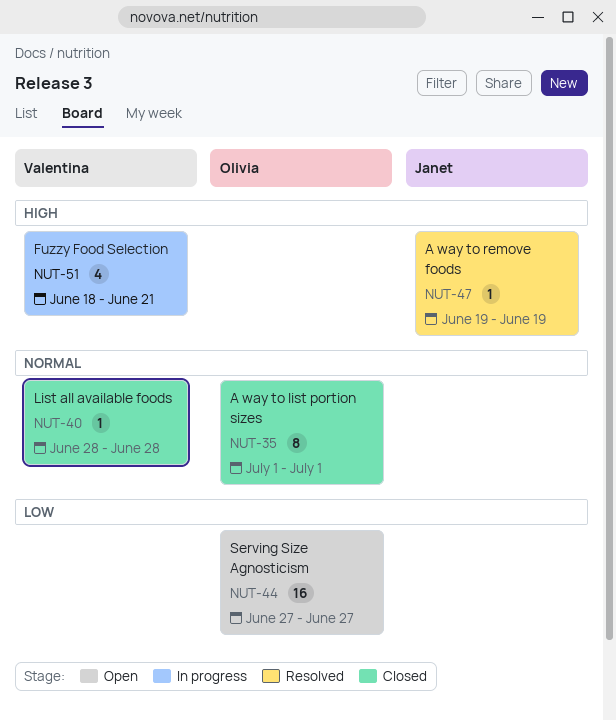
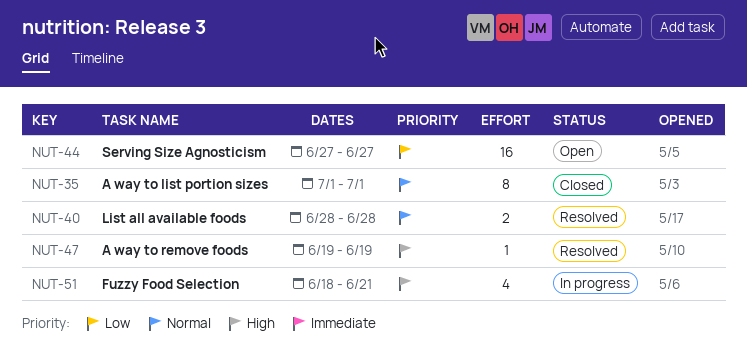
NUT-40, status: Closed -> Resolved
NUT-40, estimate: 1 -> 2

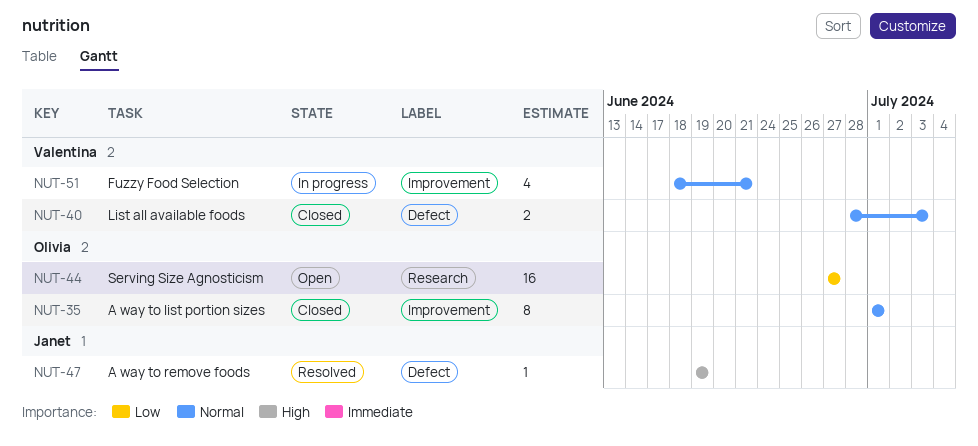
NUT-40, status: Resolved -> Closed
NUT-40, due: Jun 28 -> Jul 3
NUT-51, priority: High -> Normal

